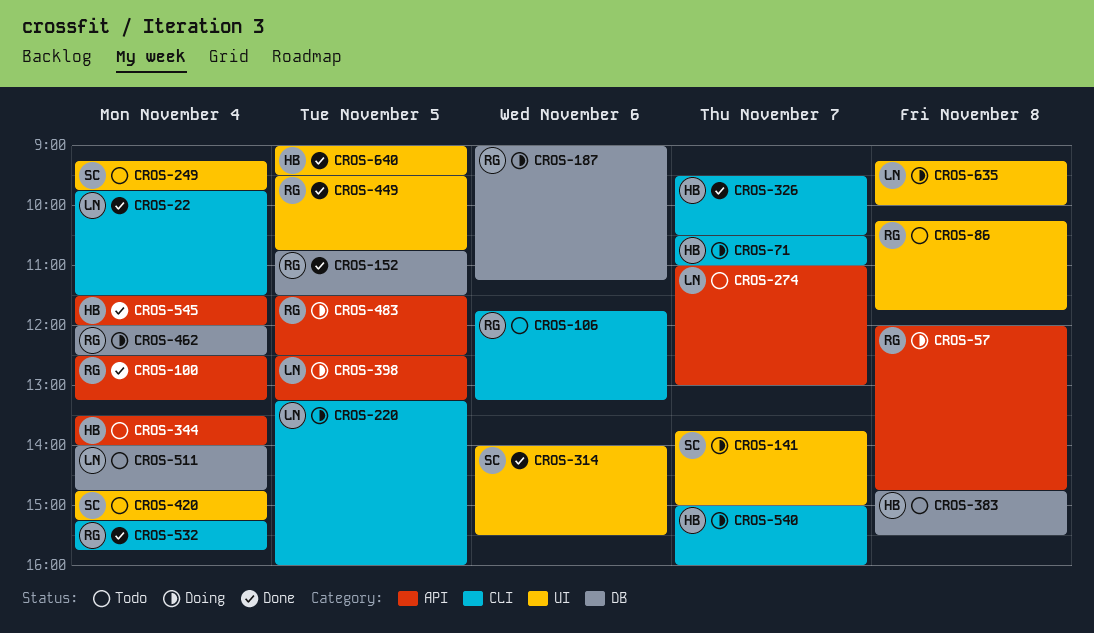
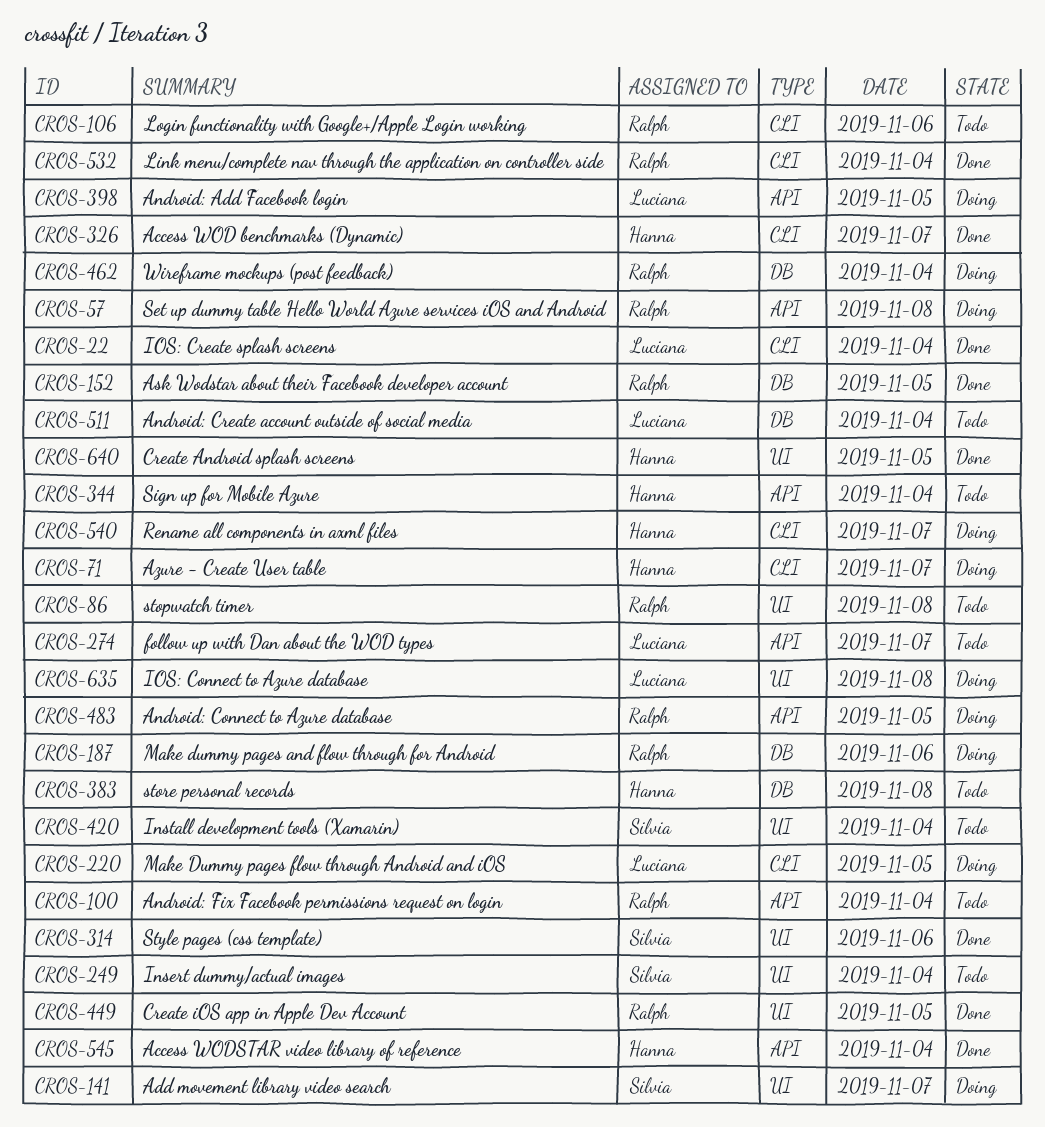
CROS-100, status: Done -> Todo

